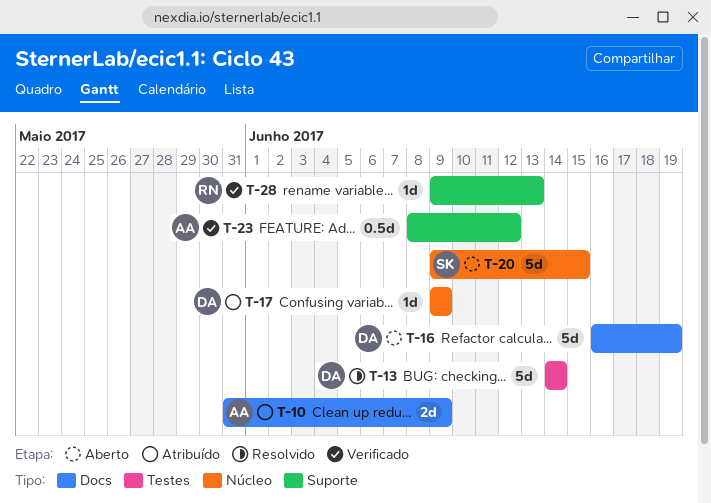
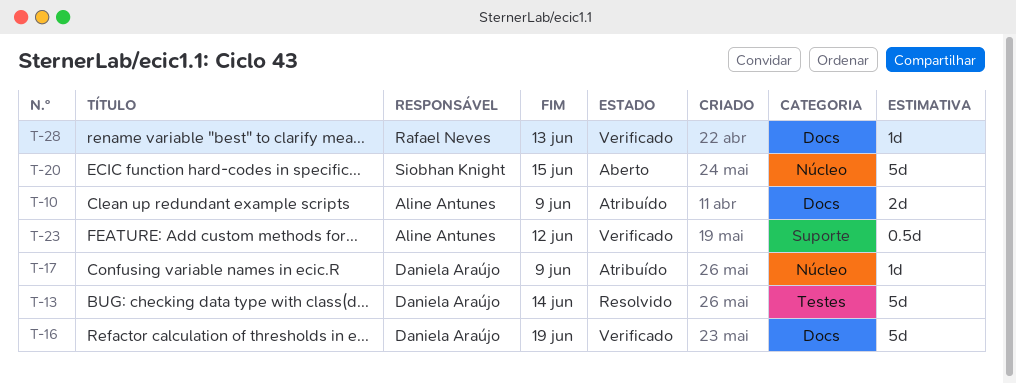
T-16, status: Aberto -> Verificado
T-28, label: Suporte -> Docs

